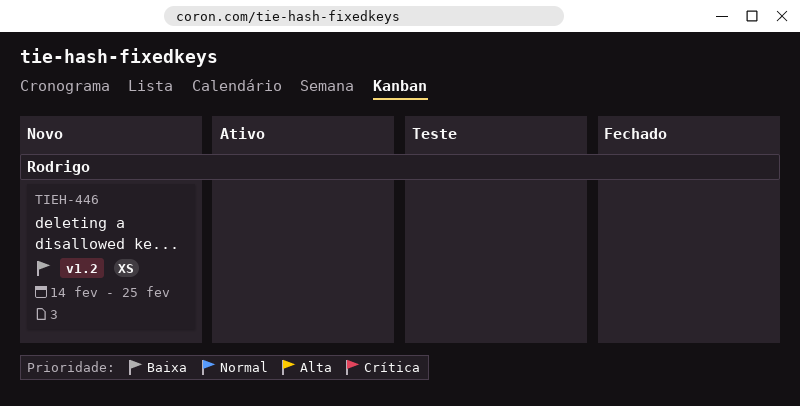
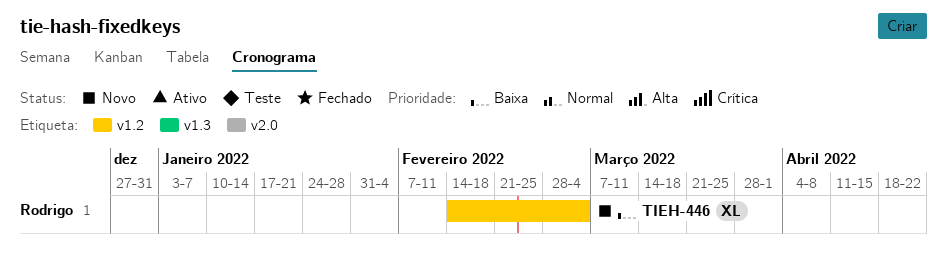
TIEH-446, estimate: XS -> XL
TIEH-446, due: Feb 25 -> Mar 4

